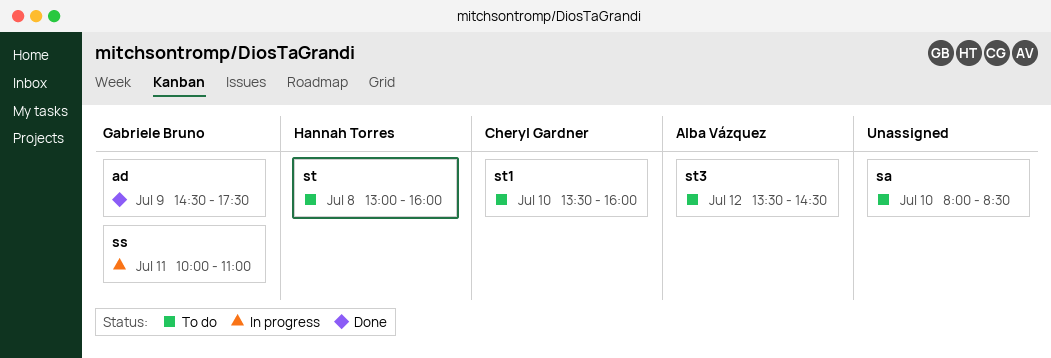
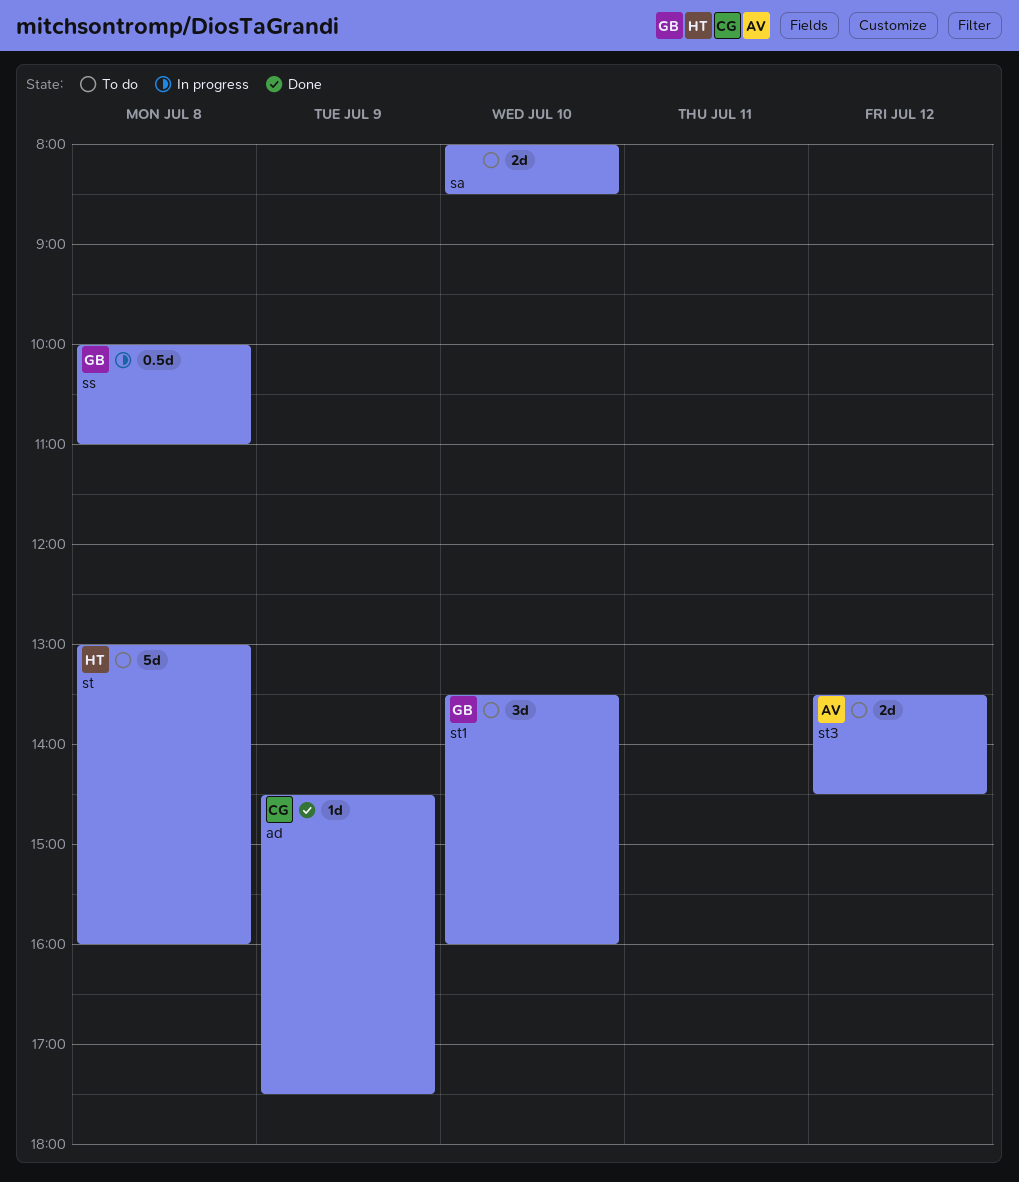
ad, owner: Gabriele Bruno -> Cheryl Gardner
ss, day: Jul 11 -> Jul 8
st1, owner: Cheryl Gardner -> Gabriele Bruno

